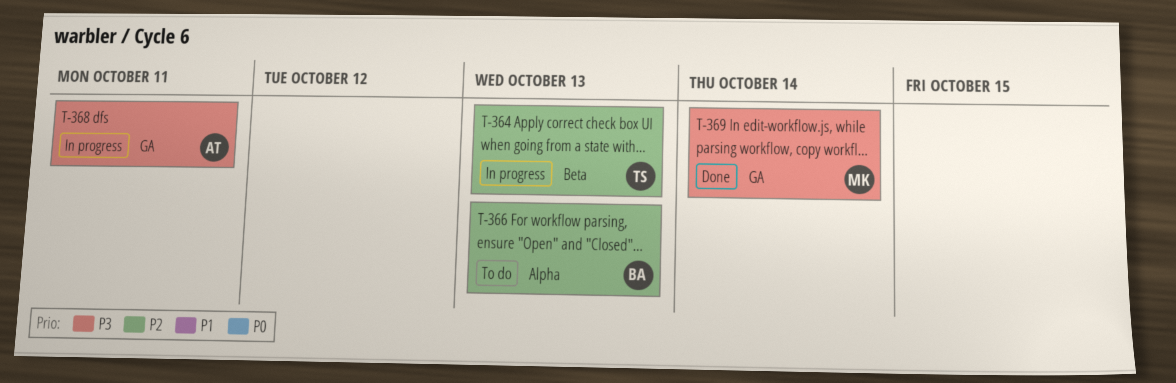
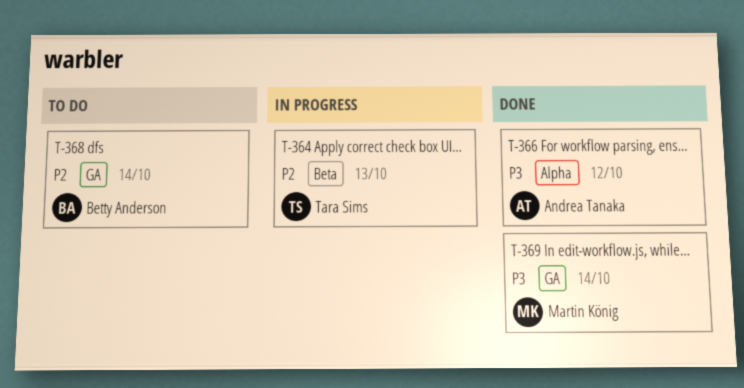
T-366, status: To do -> Done
T-366, owner: Betty Anderson -> Andrea Tanaka
T-366, priority: P2 -> P3
T-366, due: Oct 13 -> Oct 12
T-368, status: In progress -> To do
T-368, owner: Andrea Tanaka -> Betty Anderson
T-368, priority: P3 -> P2
T-368, due: Oct 11 -> Oct 14

